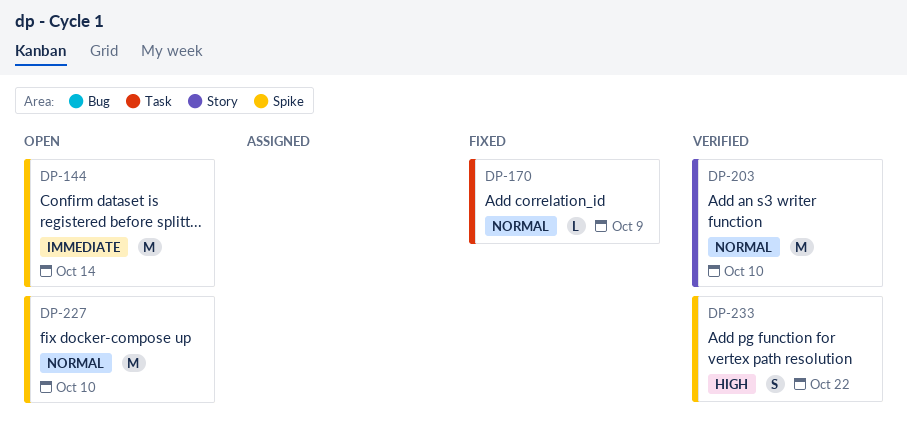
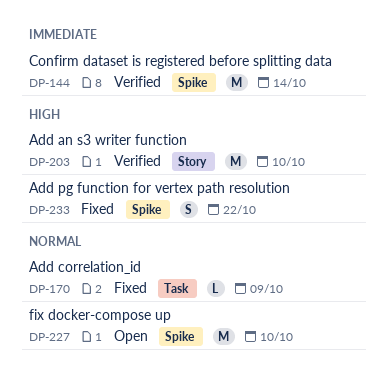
DP-144, status: Open -> Verified
DP-203, priority: Normal -> High
DP-233, status: Verified -> Fixed

